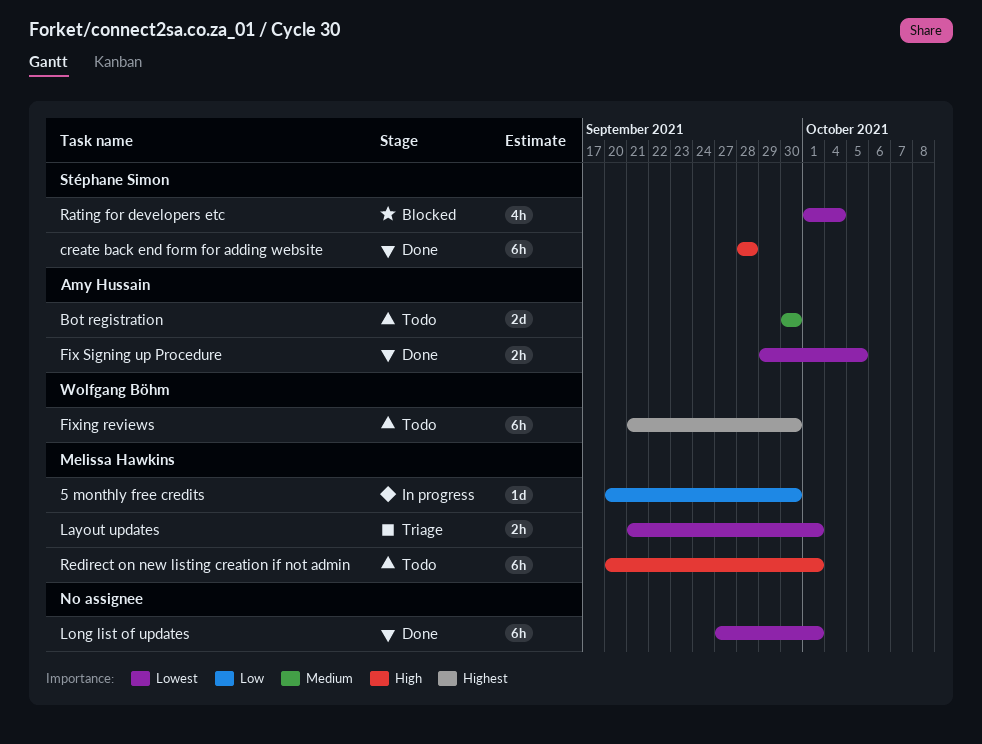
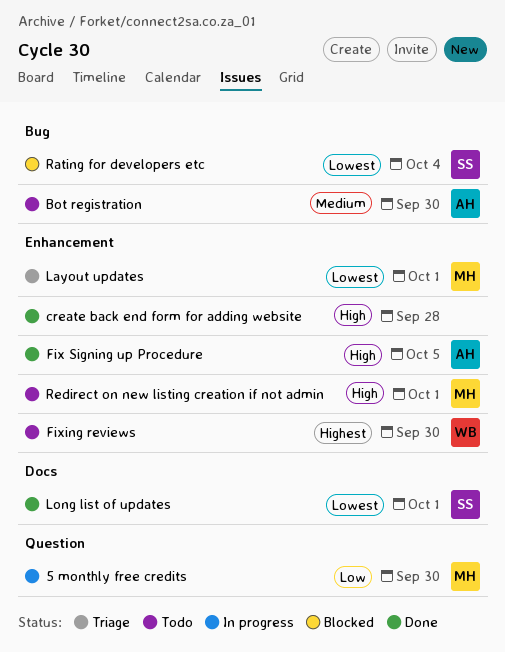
create back end form for adding website, owner: Stéphane Simon -> none
Fix Signing up Procedure, priority: Lowest -> High
Long list of updates, owner: none -> Stéphane Simon

